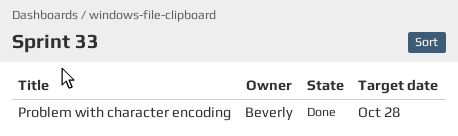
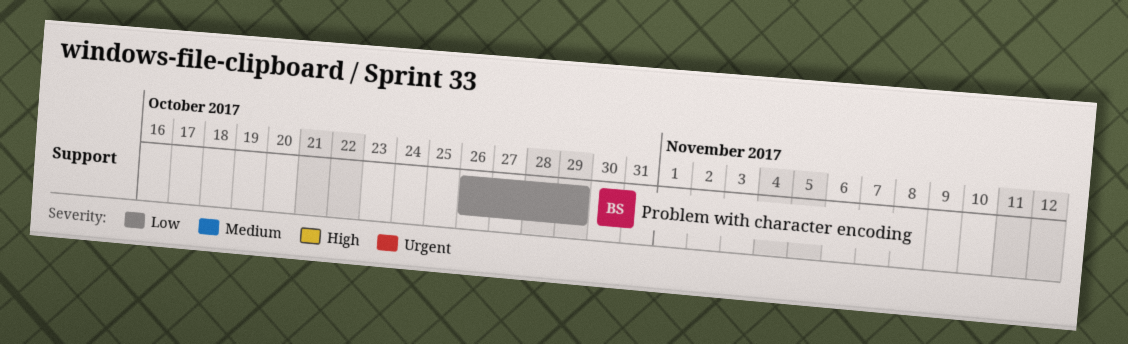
Problem with character encoding, due: Oct 28 -> Oct 29

